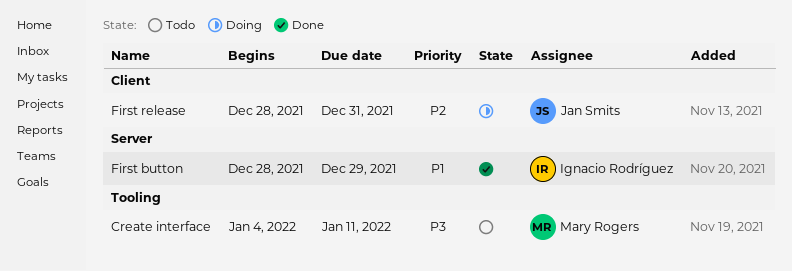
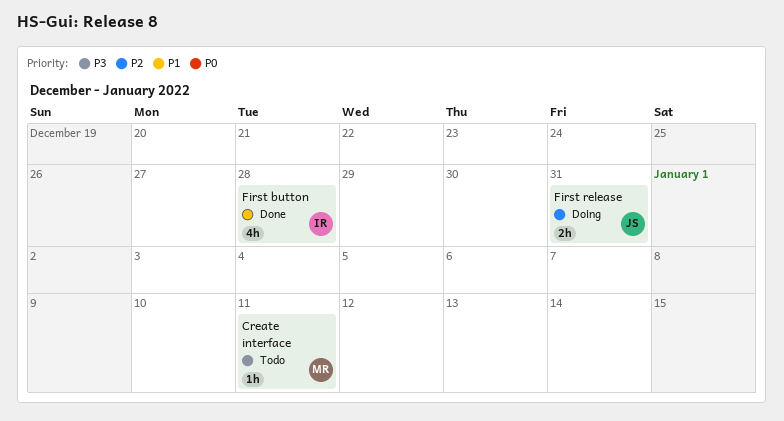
First button, due: Dec 29 -> Dec 28

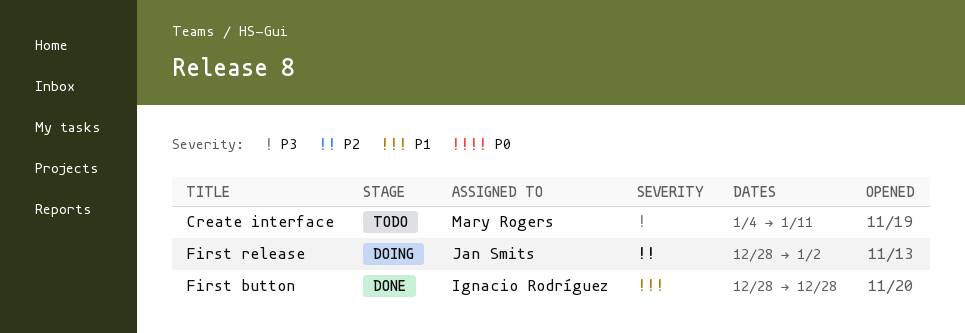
First release, due: Dec 31 -> Jan 2

